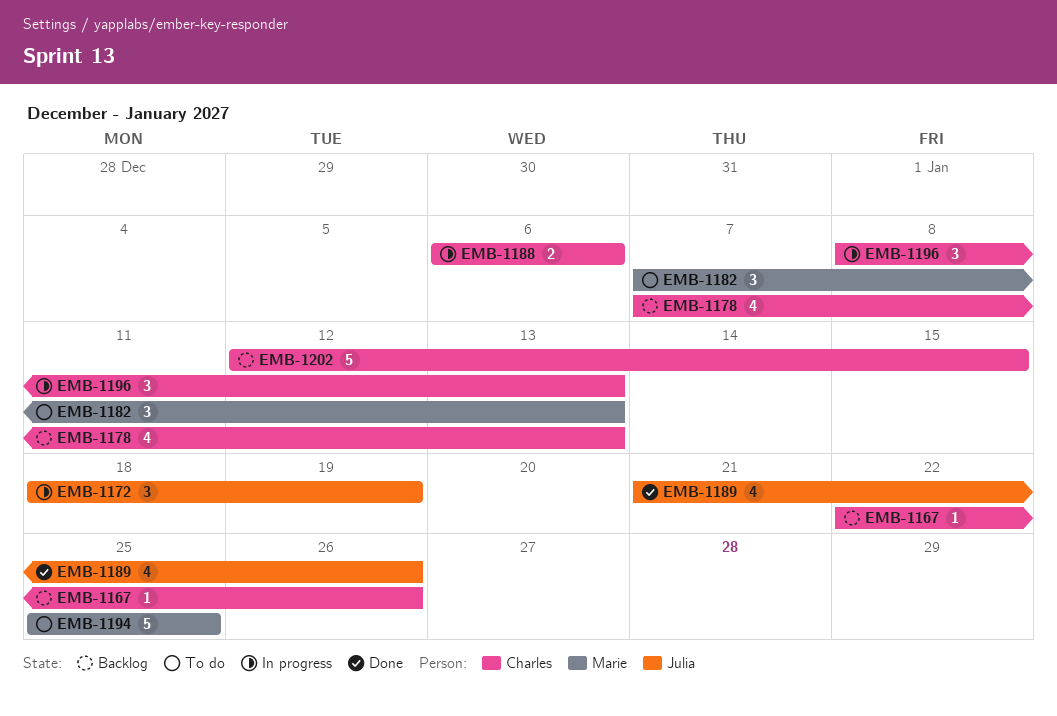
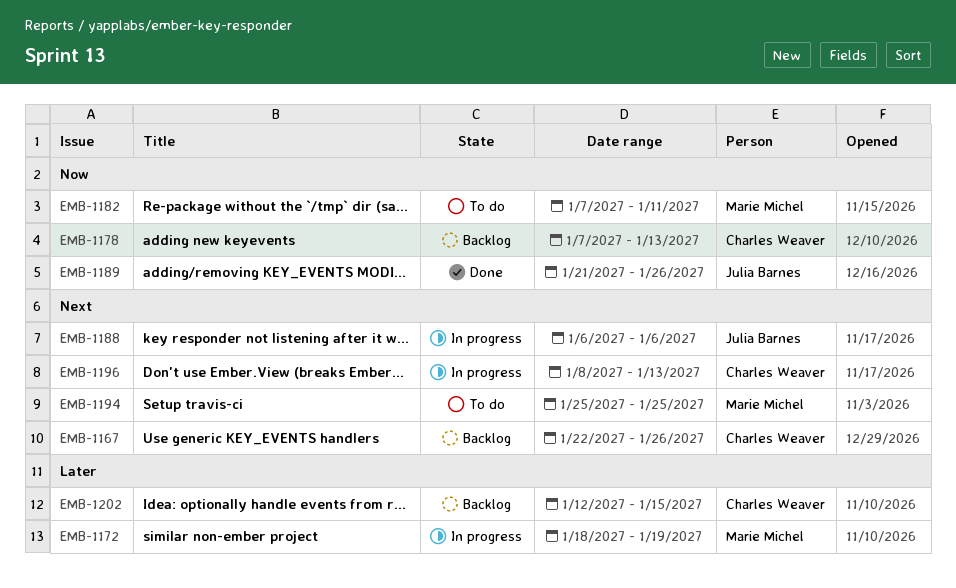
EMB-1172, owner: Julia Barnes -> Marie Michel
EMB-1182, due: Jan 13 -> Jan 11
EMB-1188, owner: Charles Weaver -> Julia Barnes

